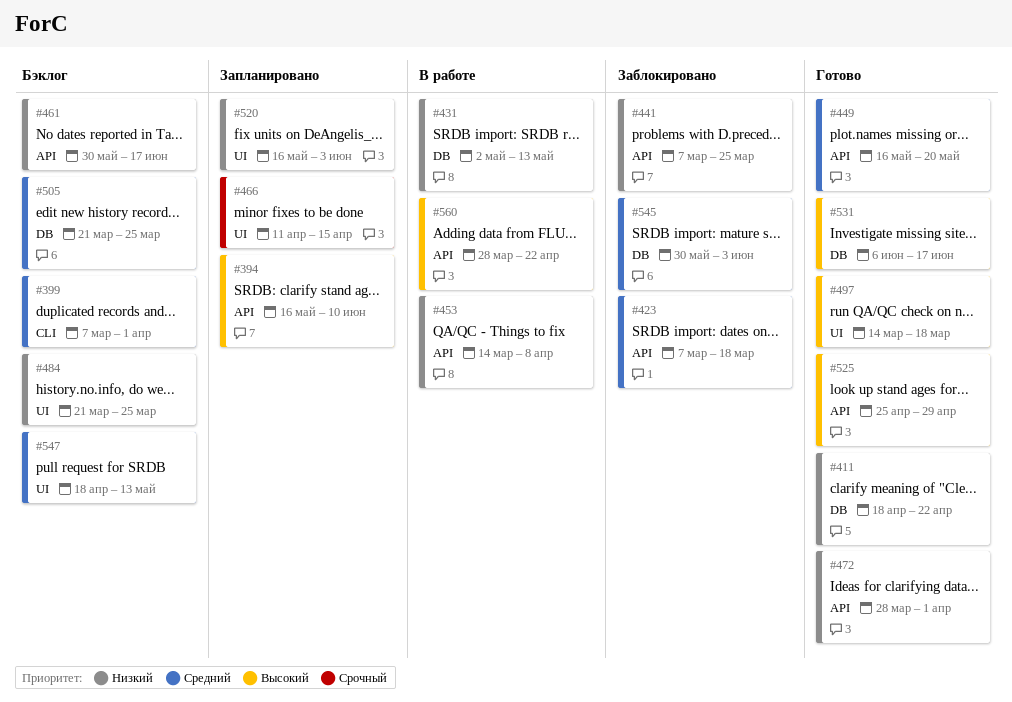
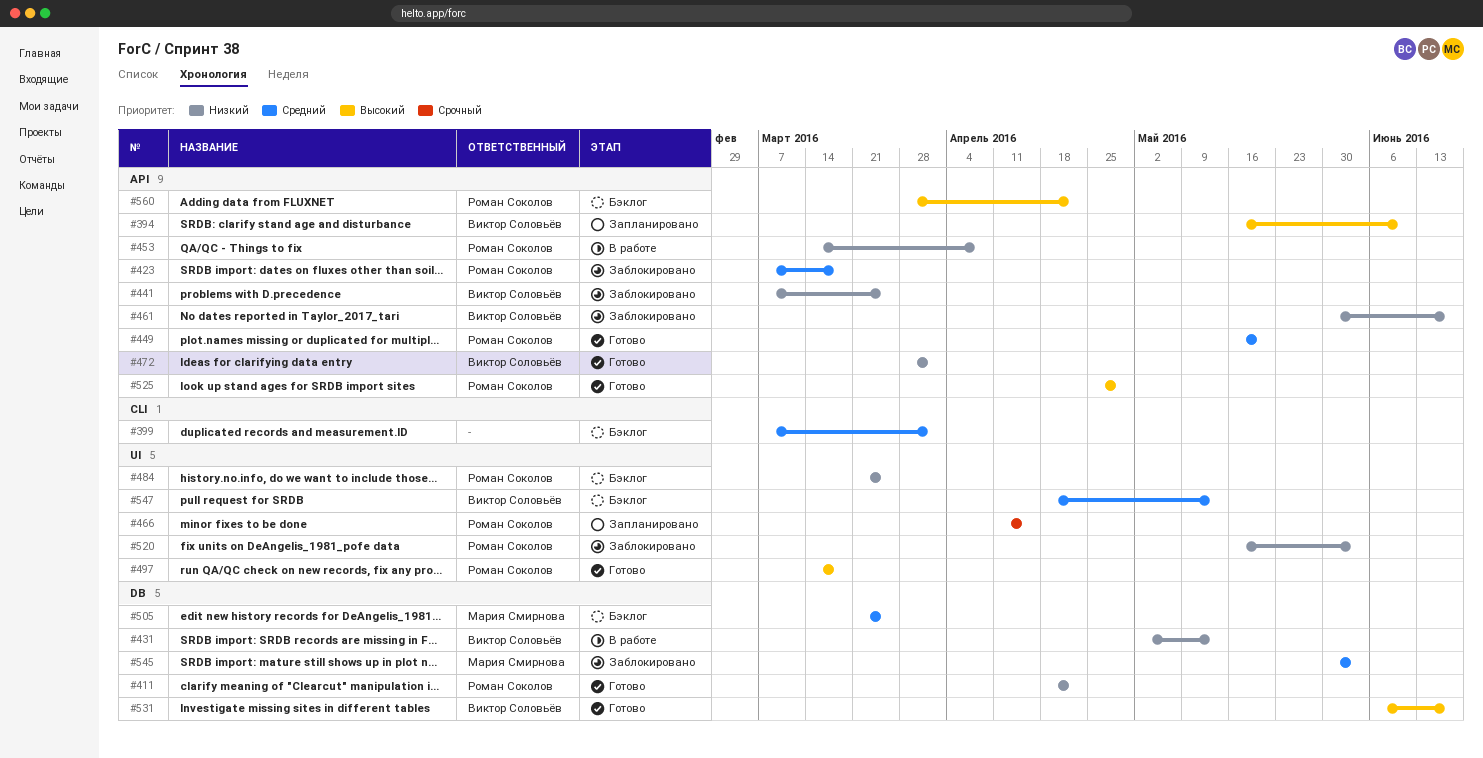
#461, status: Бэклог -> Заблокировано
#520, status: Запланировано -> Заблокировано
#560, status: В работе -> Бэклог

